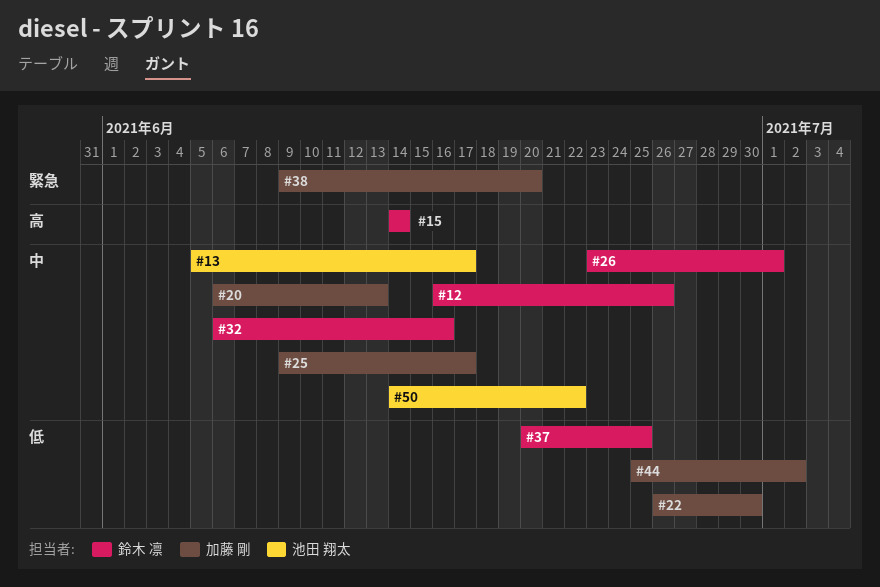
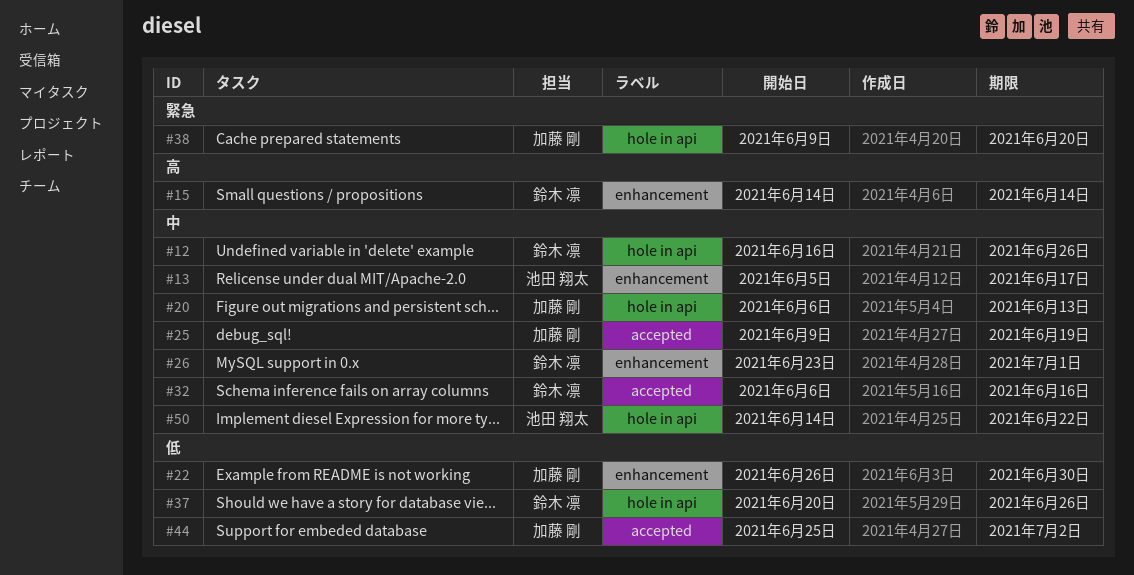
#25, due: Jun 17 -> Jun 19
#37, due: Jun 25 -> Jun 26

